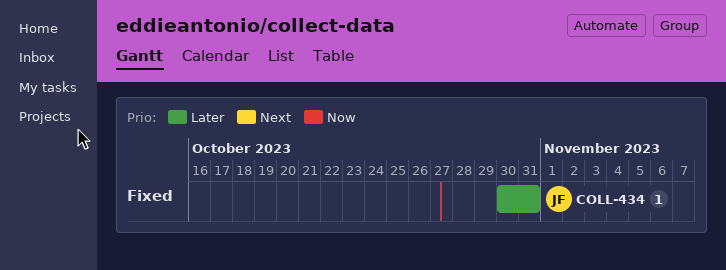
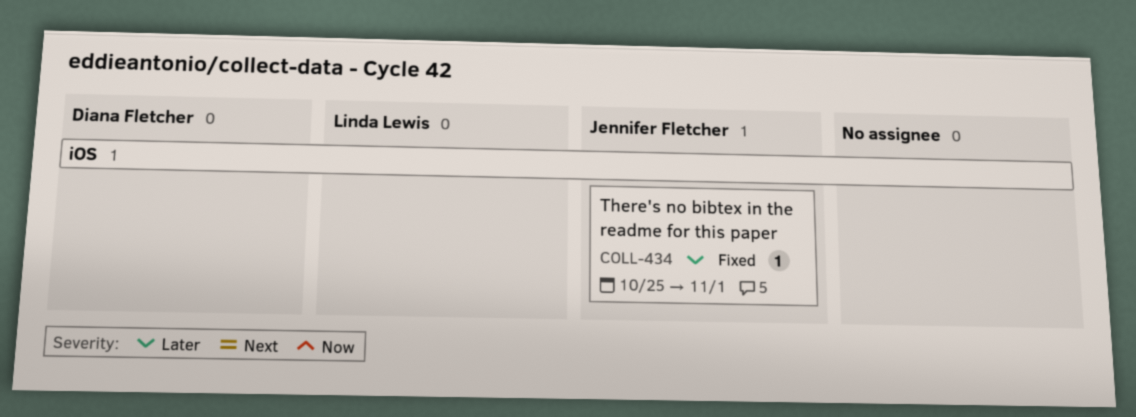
COLL-434, start: Oct 30 -> Oct 25
COLL-434, due: Oct 31 -> Nov 1

